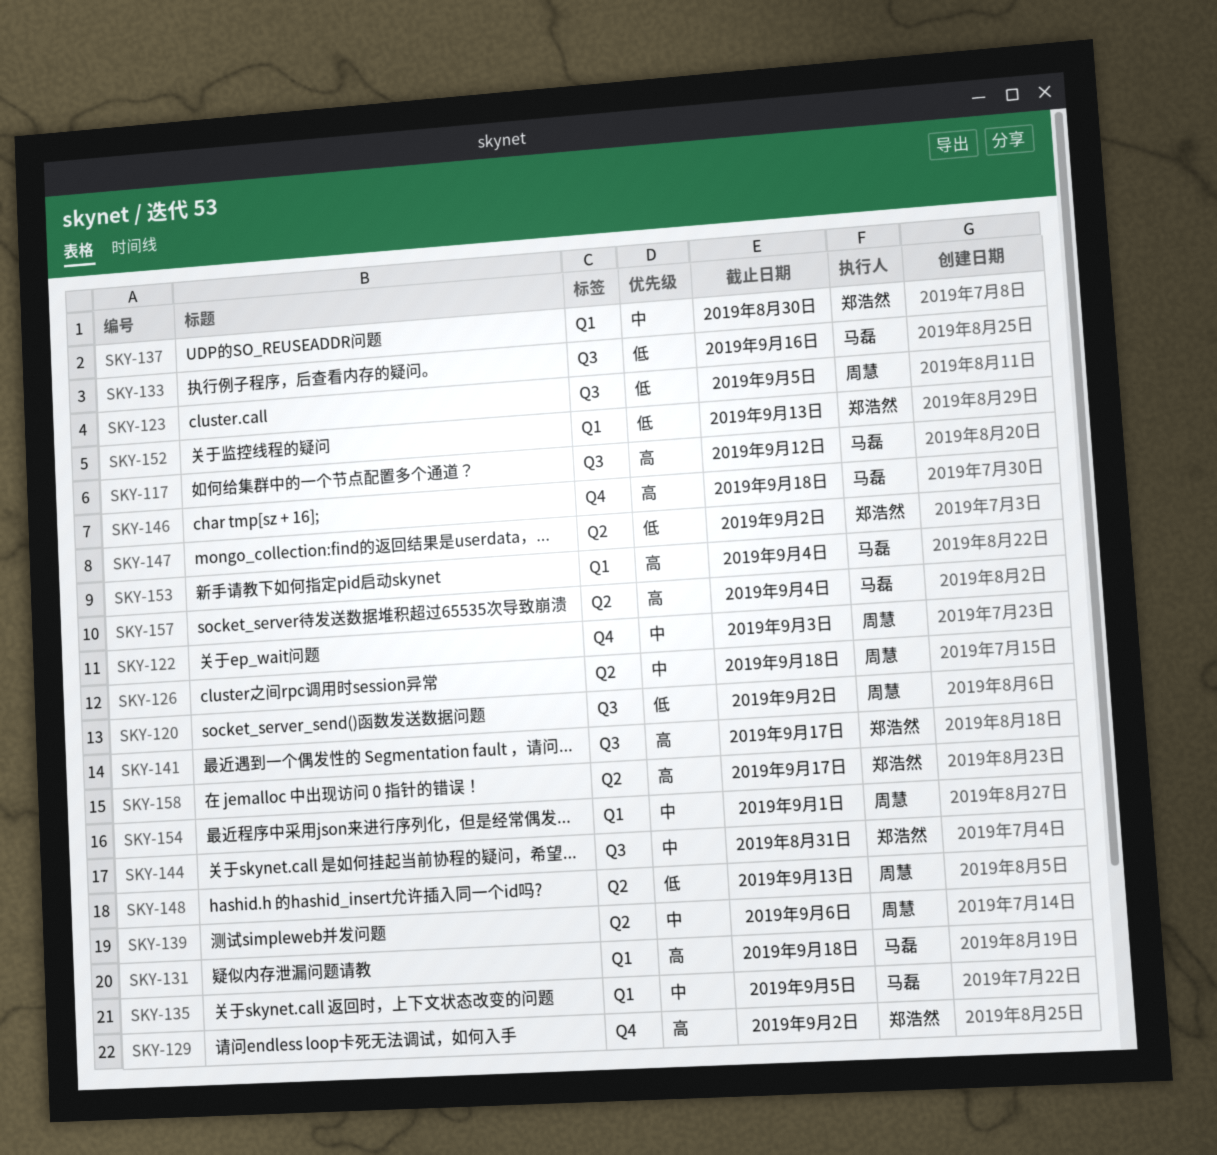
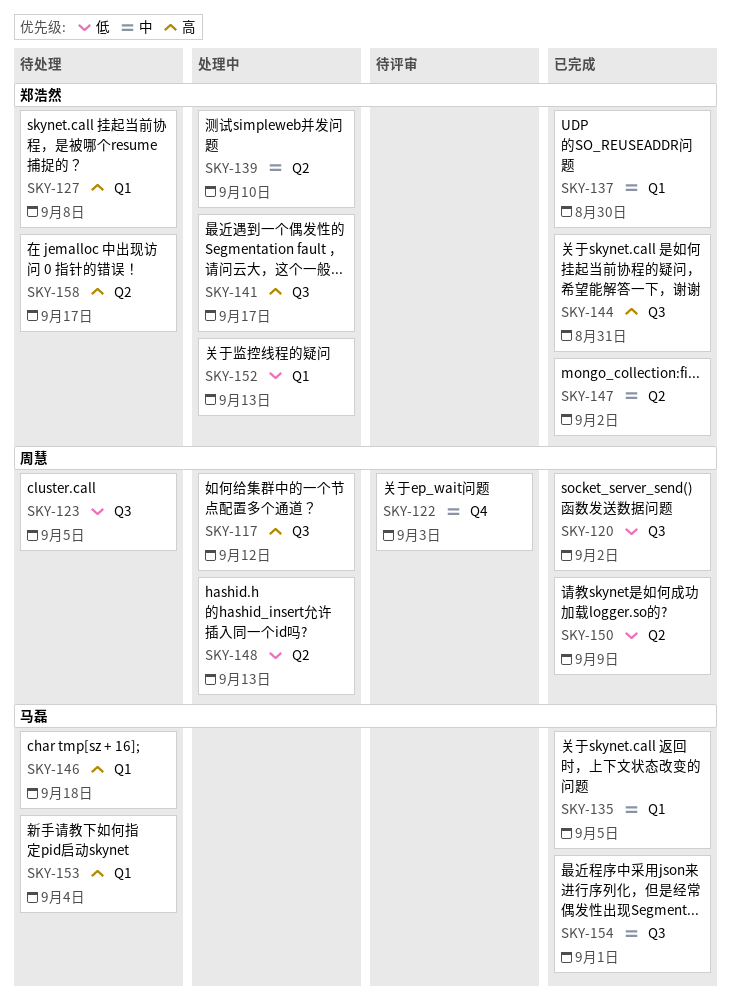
SKY-117, owner: 马磊 -> 周慧
SKY-126: present -> none
SKY-127: none -> present
SKY-129: present -> none
SKY-131: present -> none
SKY-133: present -> none
SKY-139, owner: 周慧 -> 郑浩然
SKY-139, due: Sep 6 -> Sep 10
SKY-144, priority: 中 -> 高
SKY-146, label: Q4 -> Q1
SKY-147, priority: 低 -> 中
SKY-150: none -> present
SKY-154, owner: 周慧 -> 马磊
SKY-154, label: Q1 -> Q3
SKY-157: present -> none

